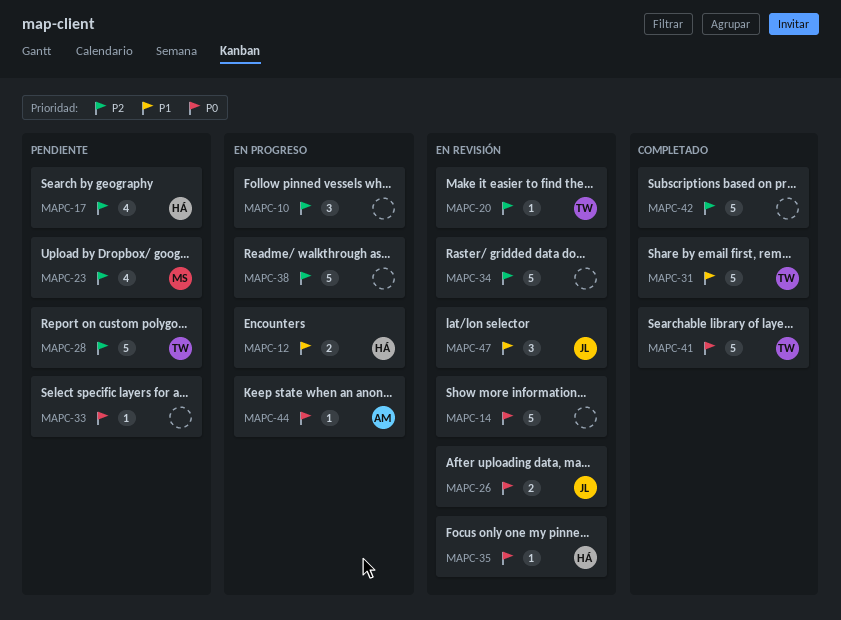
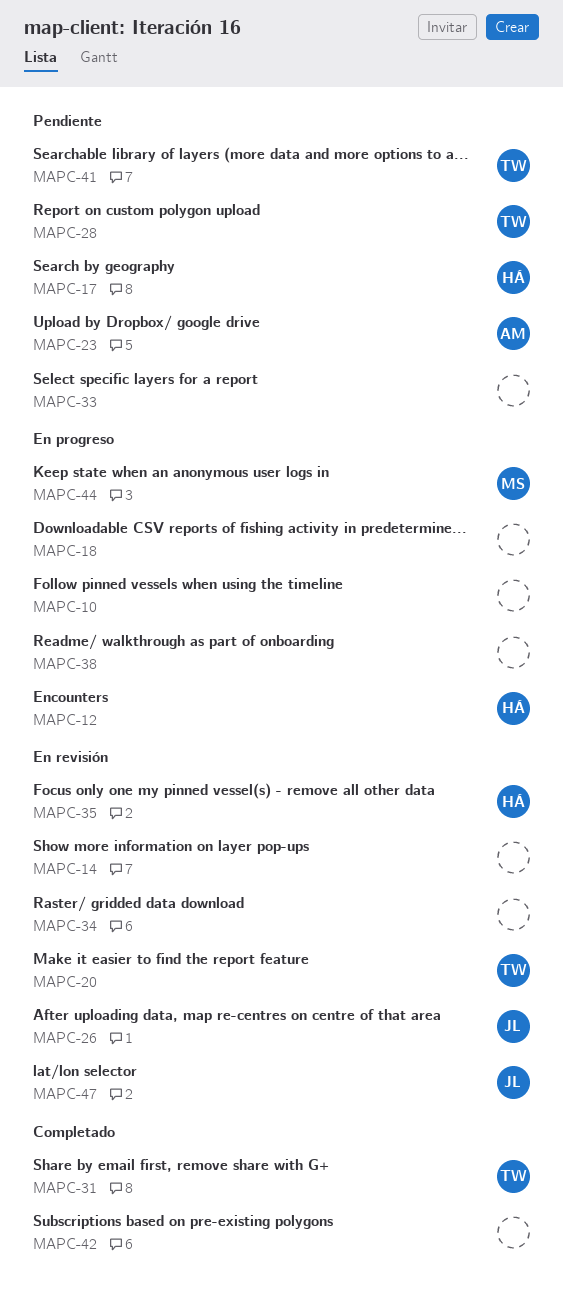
MAPC-18: none -> present
MAPC-23, owner: MS -> AM
MAPC-41, status: Completado -> Pendiente
MAPC-44, owner: AM -> MS

